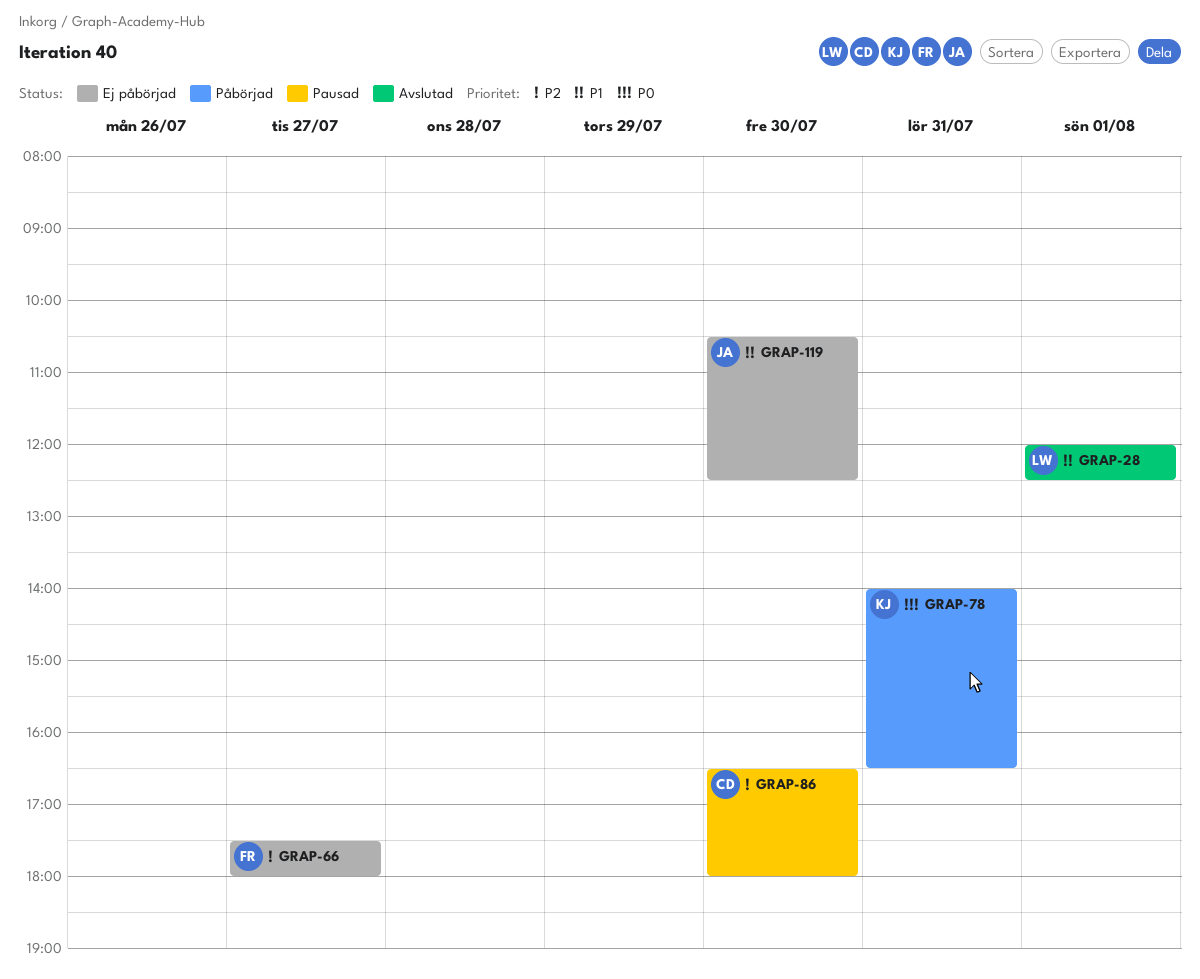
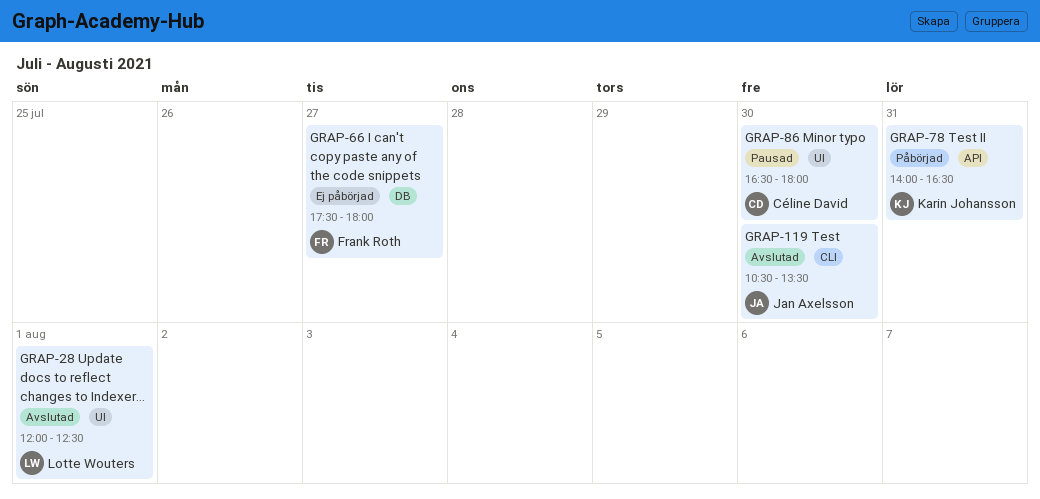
GRAP-119, status: Ej påbörjad -> Avslutad
GRAP-119, ends: 12:30 -> 13:30

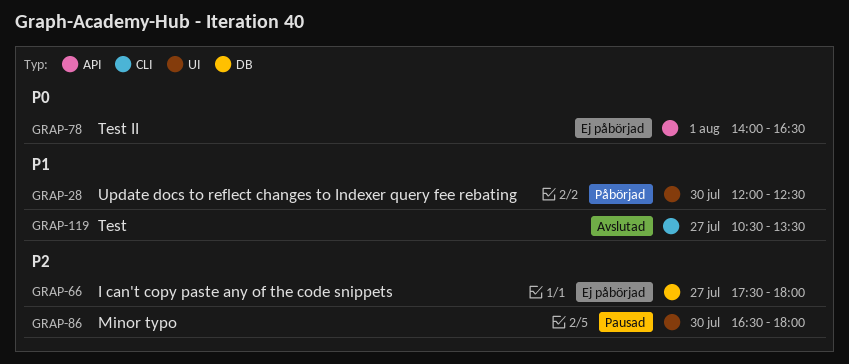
GRAP-28, status: Avslutad -> Påbörjad
GRAP-28, day: Aug 1 -> Jul 30
GRAP-78, status: Påbörjad -> Ej påbörjad
GRAP-78, day: Jul 31 -> Aug 1
GRAP-119, day: Jul 30 -> Jul 27

